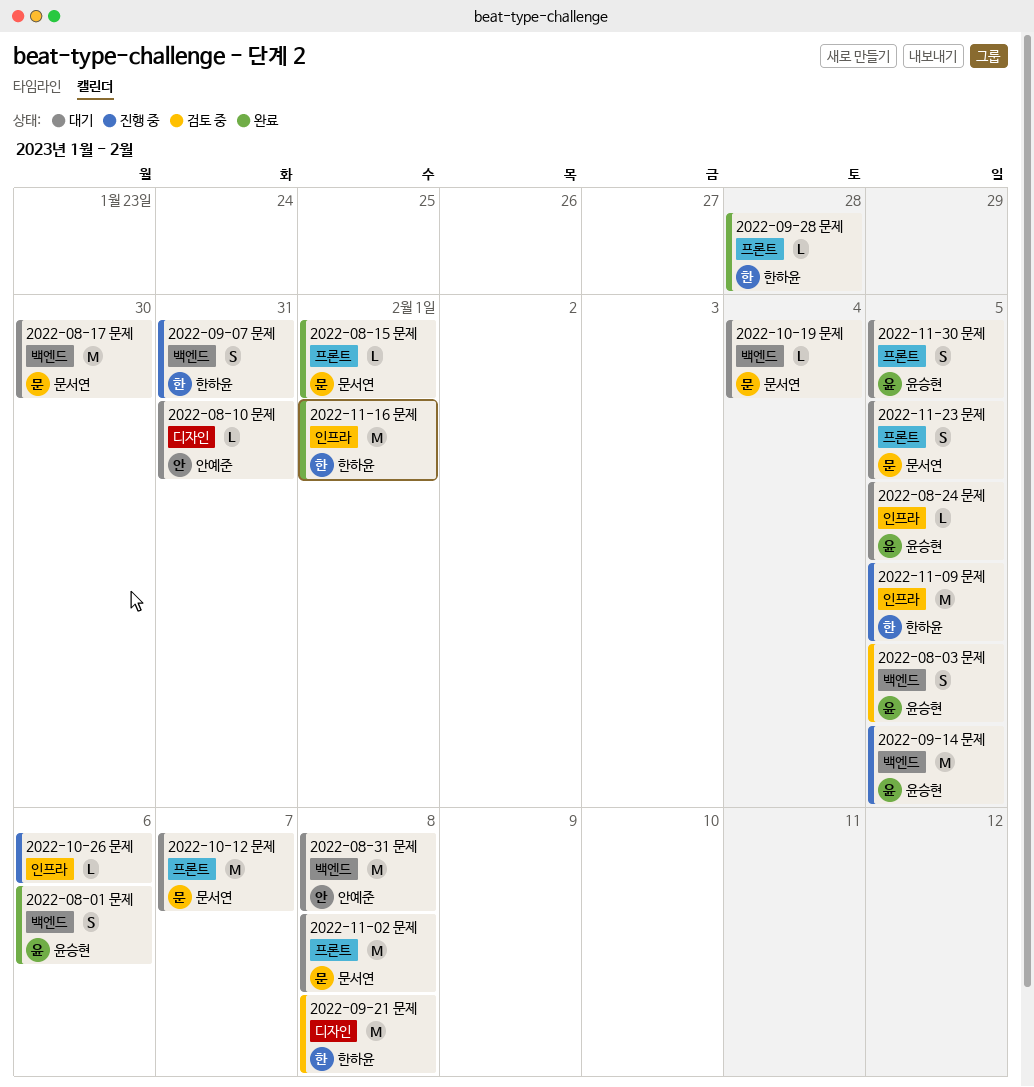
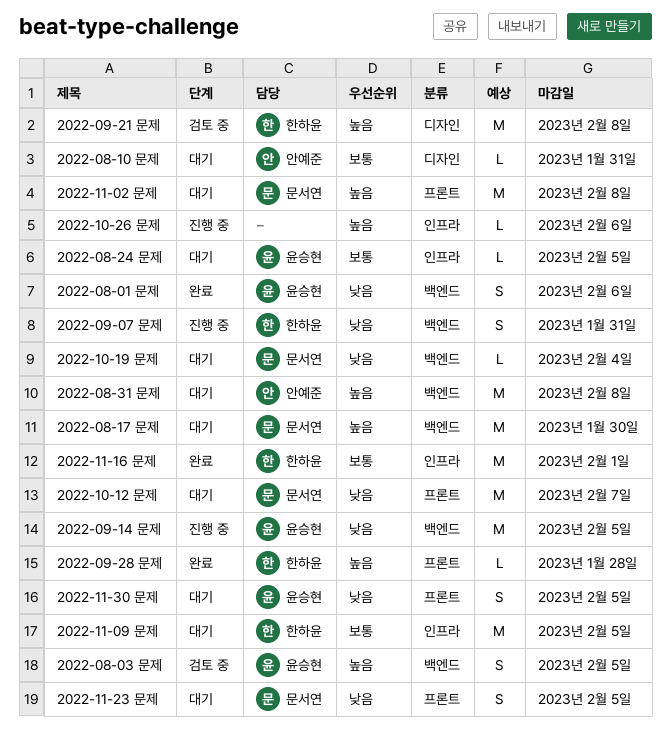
2022-08-15 문제: present -> none
2022-11-09 문제, status: 진행 중 -> 대기

